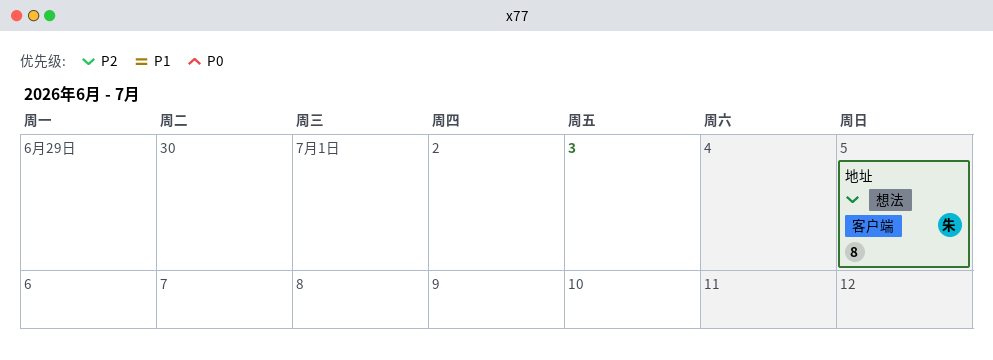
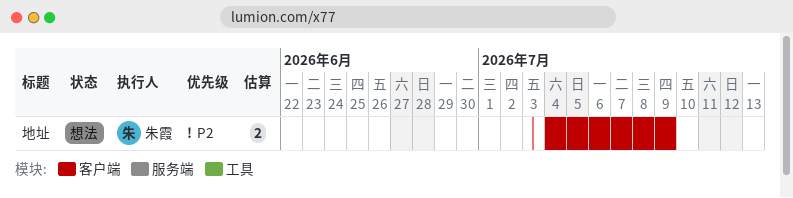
地址, estimate: 8 -> 2
地址, due: Jul 5 -> Jul 9

